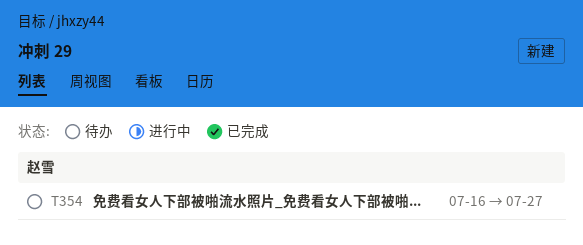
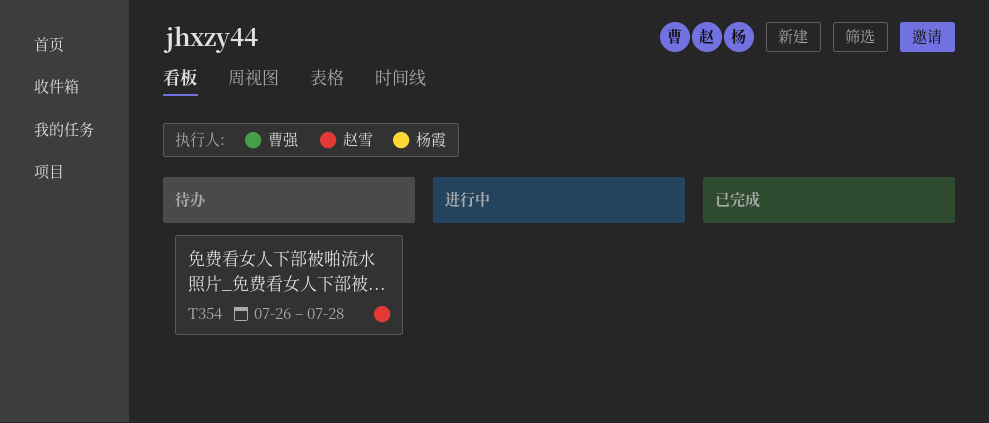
T354, start: Jul 16 -> Jul 26
T354, due: Jul 27 -> Jul 28

